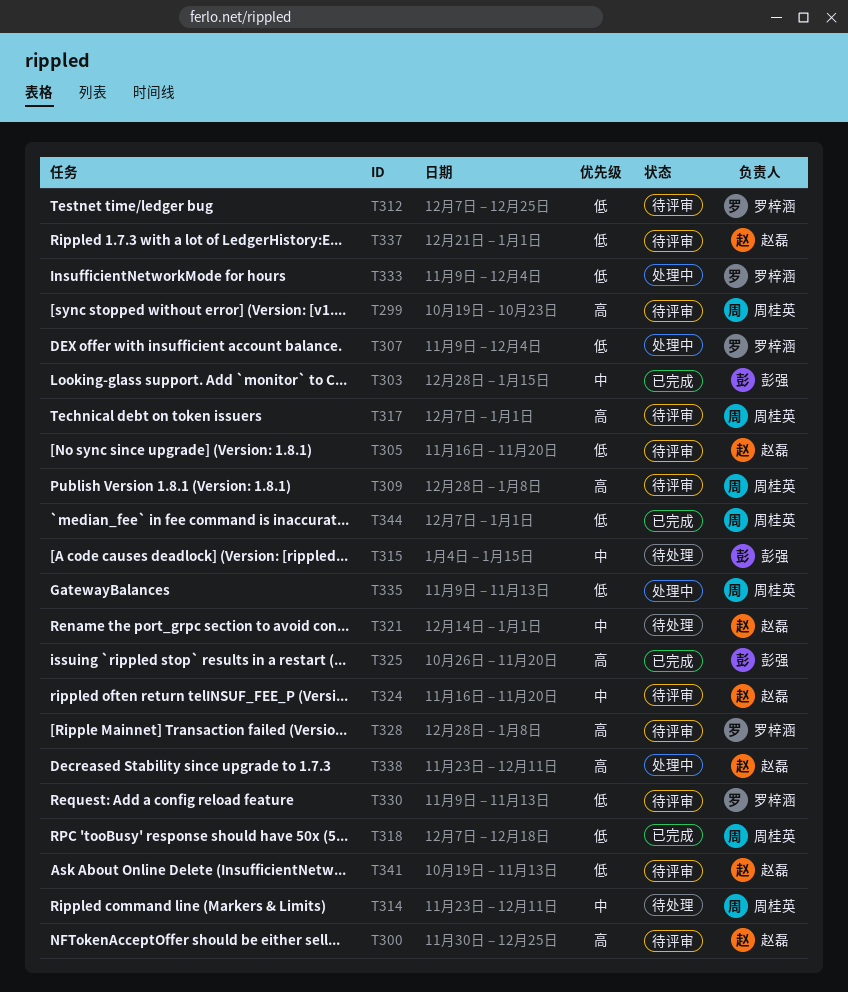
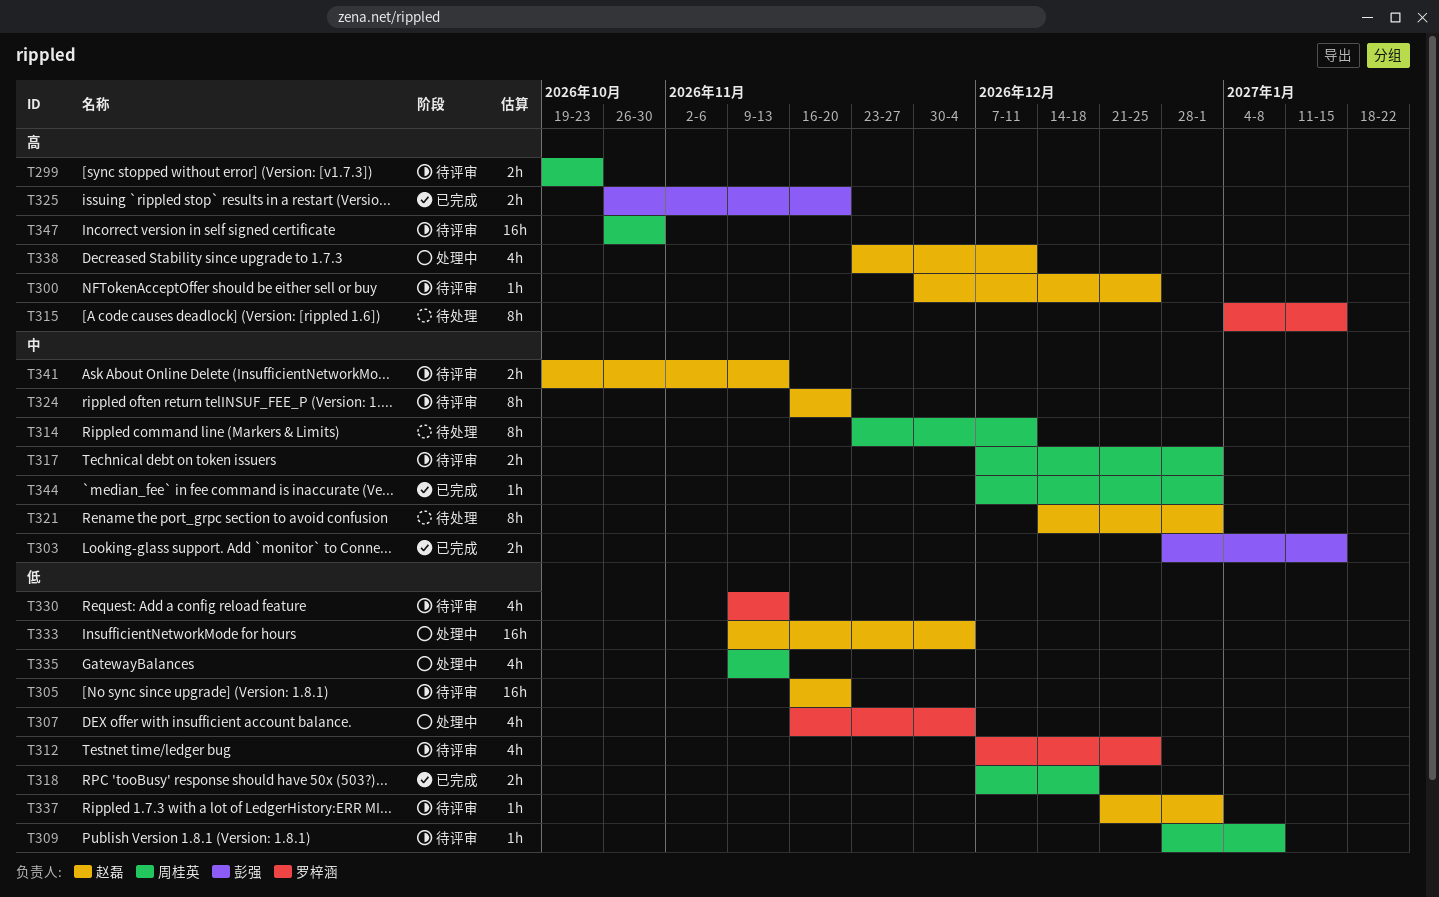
T307, start: Nov 9 -> Nov 16
T309, priority: 高 -> 低
T315, owner: 彭强 -> 罗梓涵
T315, priority: 中 -> 高
T317, priority: 高 -> 中
T328: present -> none
T333, owner: 罗梓涵 -> 赵磊
T341, priority: 低 -> 中
T344, priority: 低 -> 中
T347: none -> present

